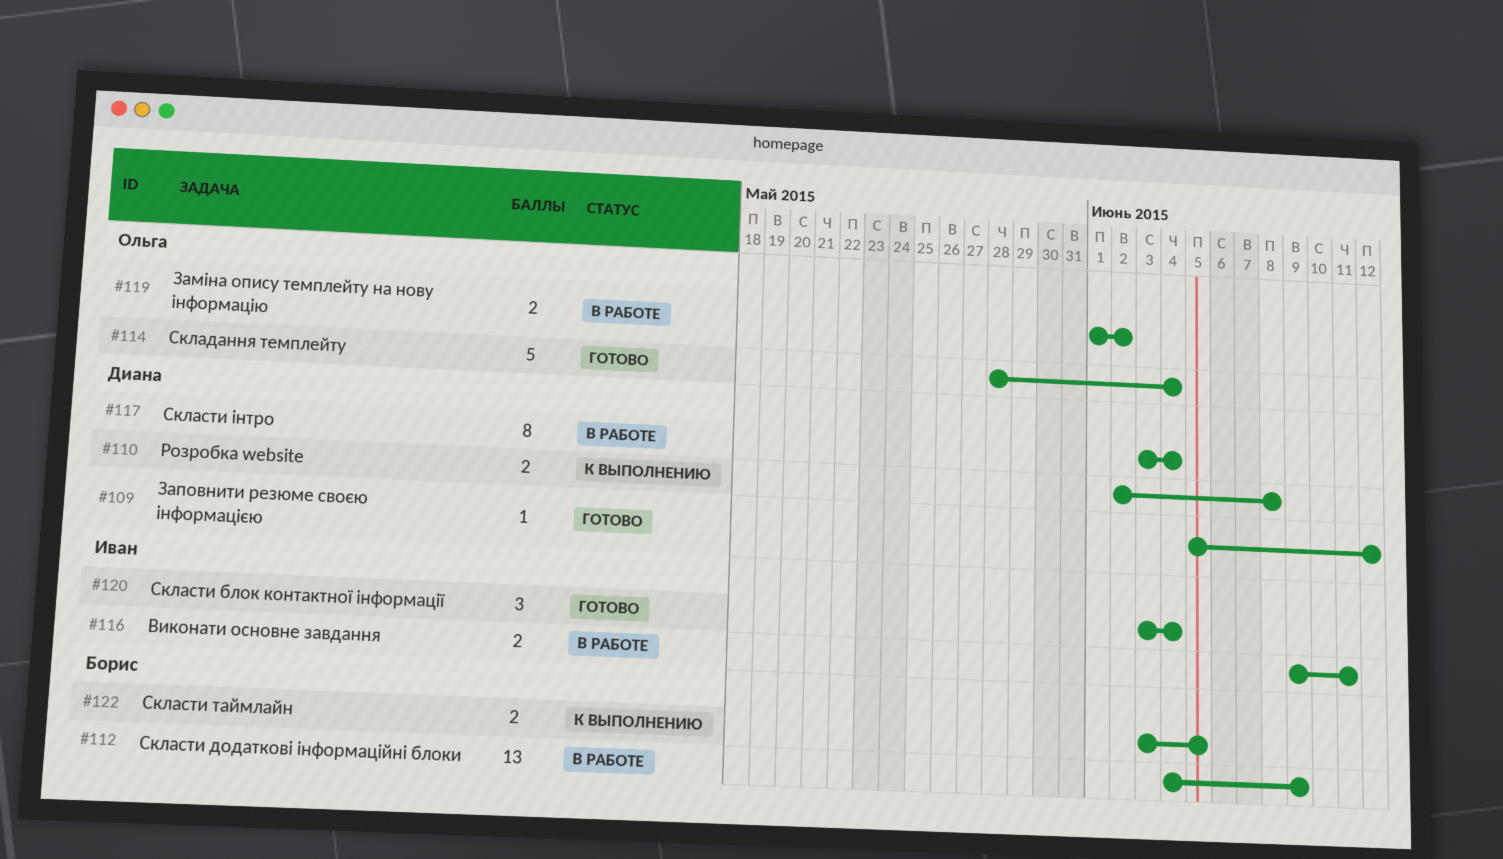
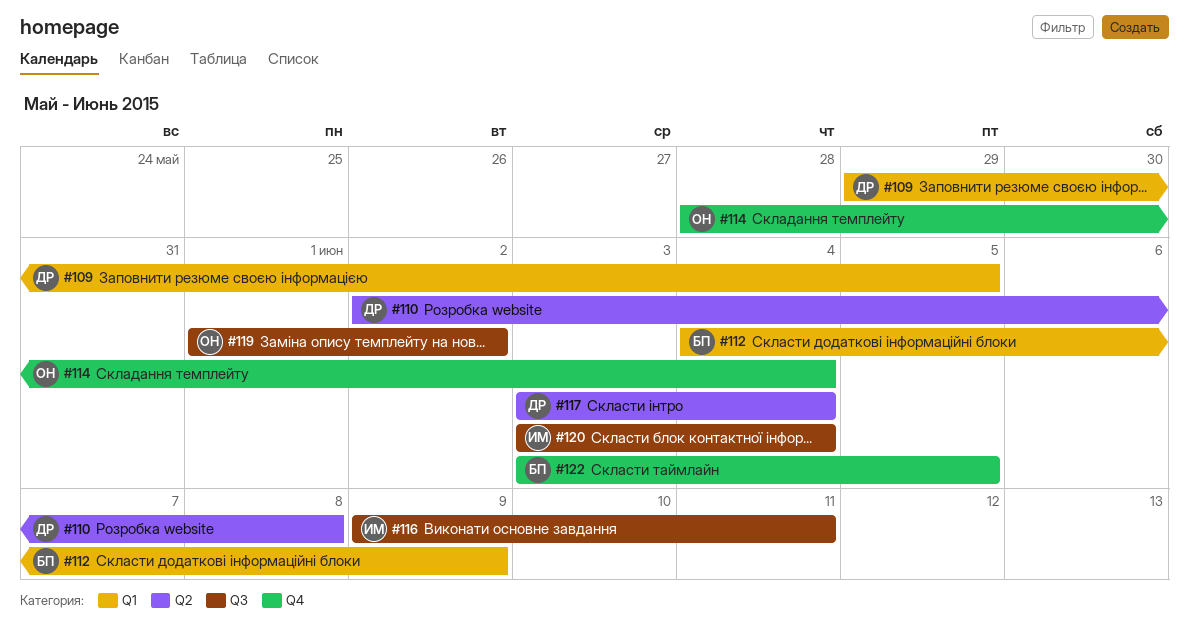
#109, start: Jun 5 -> May 29
#109, due: Jun 12 -> Jun 5

